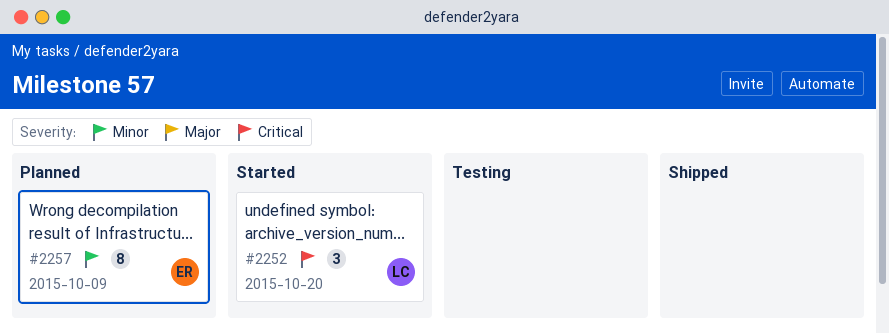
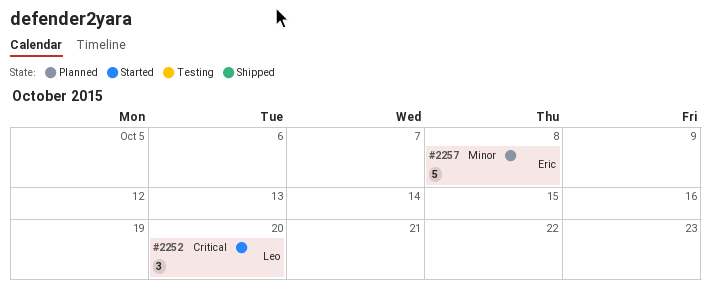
#2257, estimate: 8 -> 5
#2257, due: Oct 9 -> Oct 8

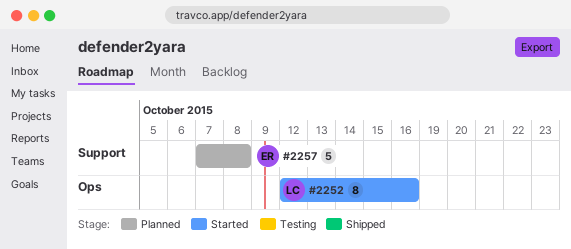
#2252, estimate: 3 -> 8
#2252, due: Oct 20 -> Oct 16

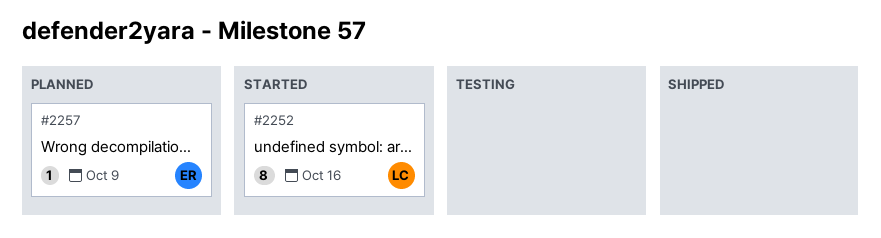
#2257, estimate: 5 -> 1
#2257, due: Oct 8 -> Oct 9

